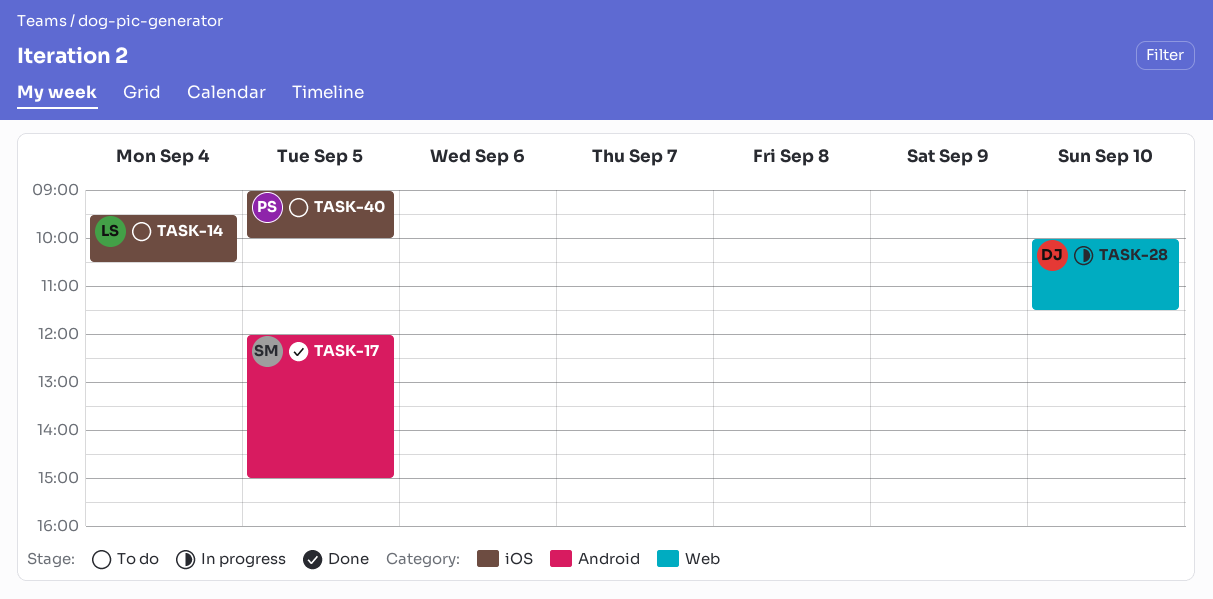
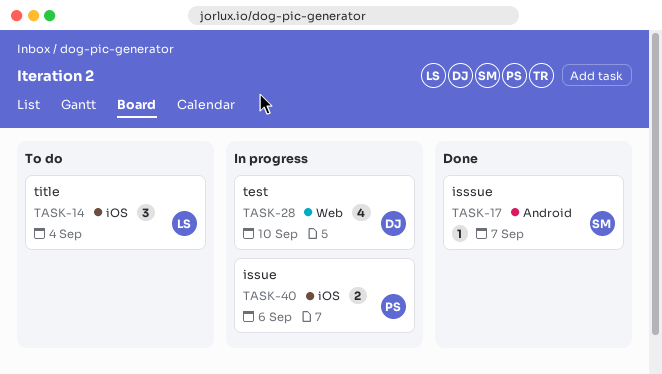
TASK-17, day: Sep 5 -> Sep 7
TASK-40, status: To do -> In progress
TASK-40, day: Sep 5 -> Sep 6

